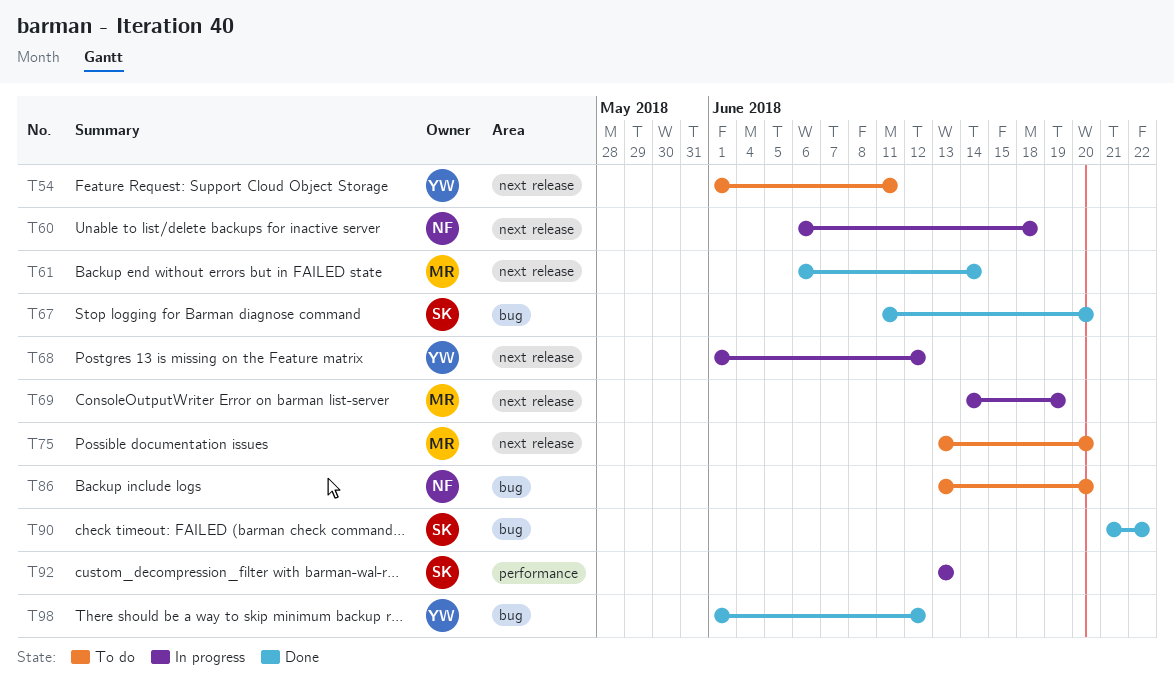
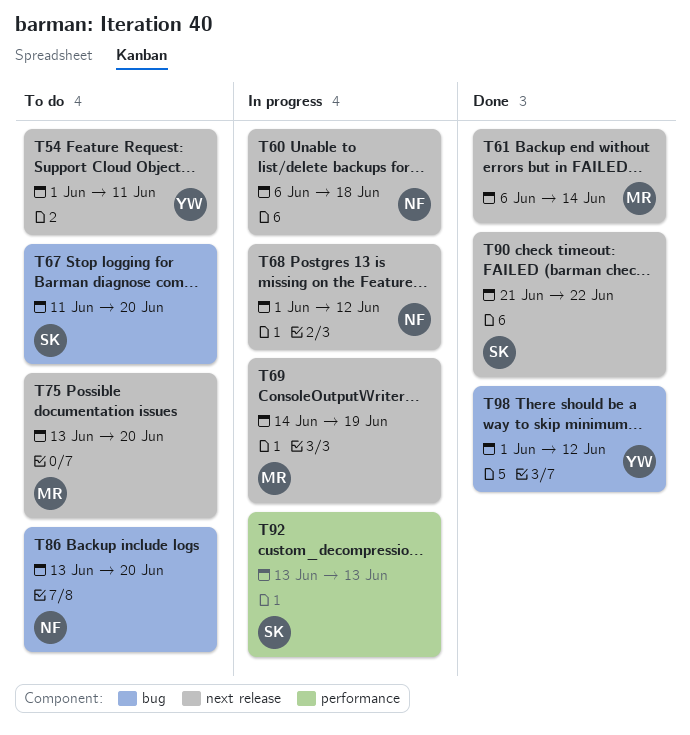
T67, status: Done -> To do
T68, owner: YW -> NF
T90, label: bug -> next release

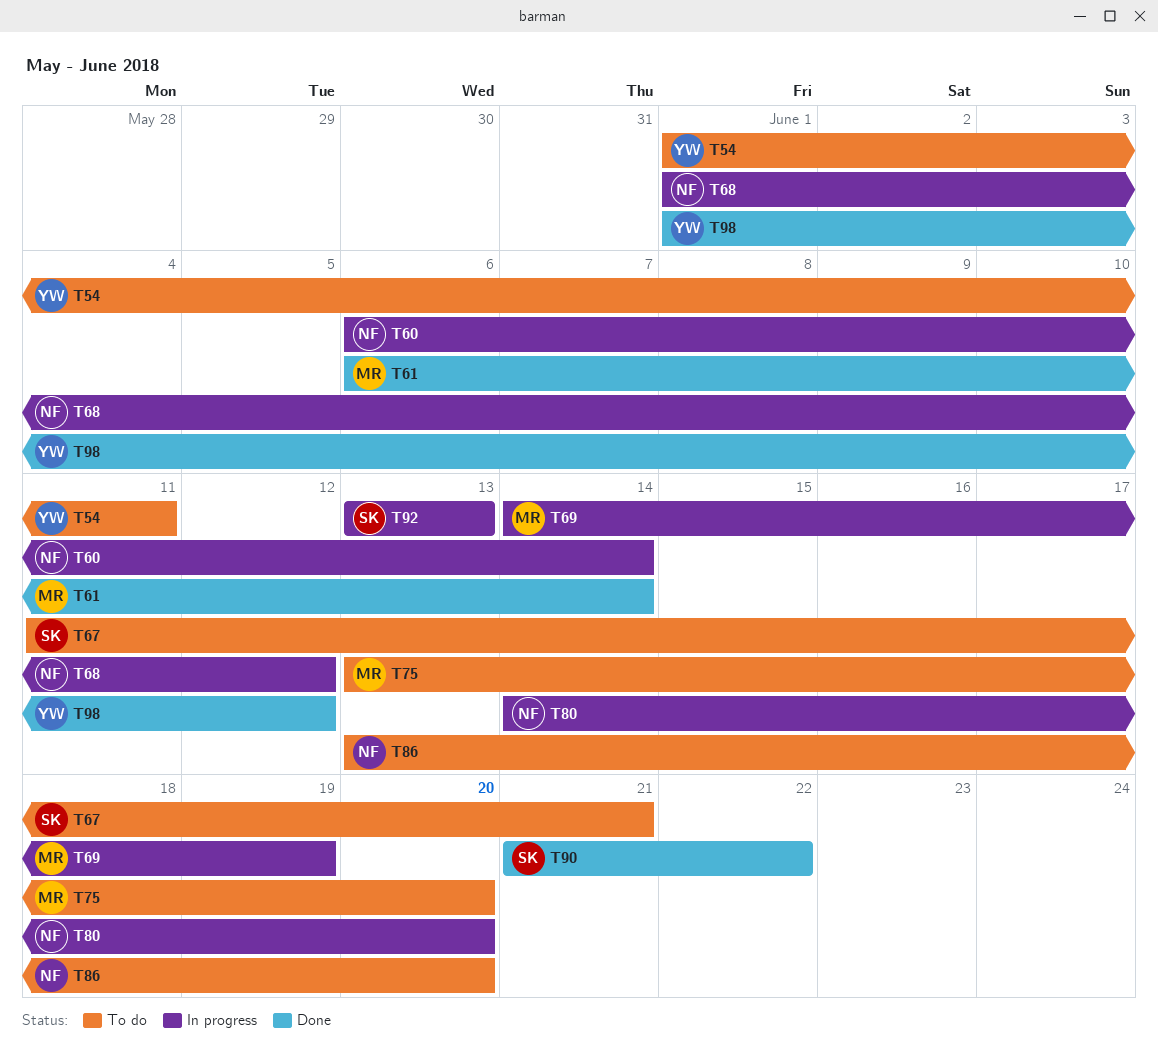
T60, due: Jun 18 -> Jun 14
T67, due: Jun 20 -> Jun 21
T80: none -> present

